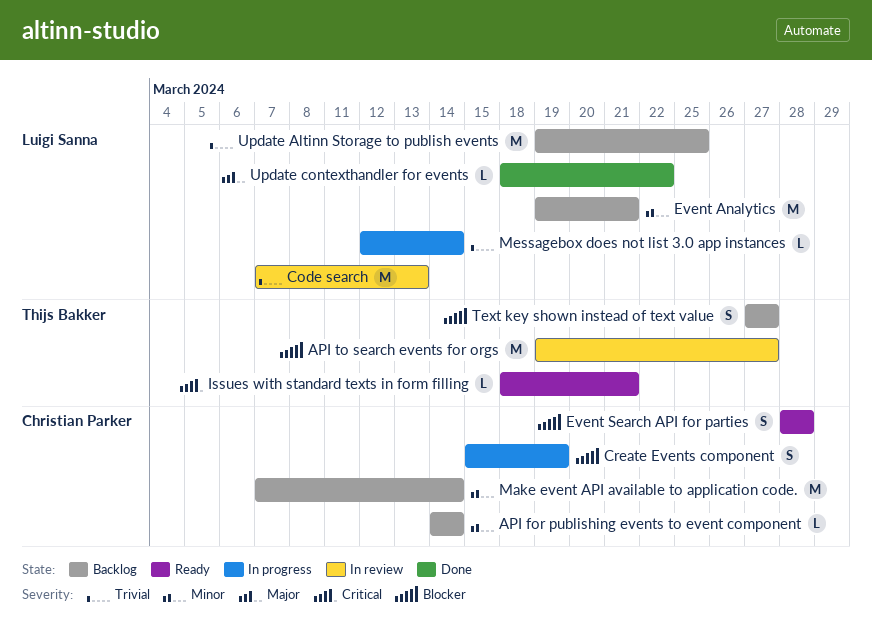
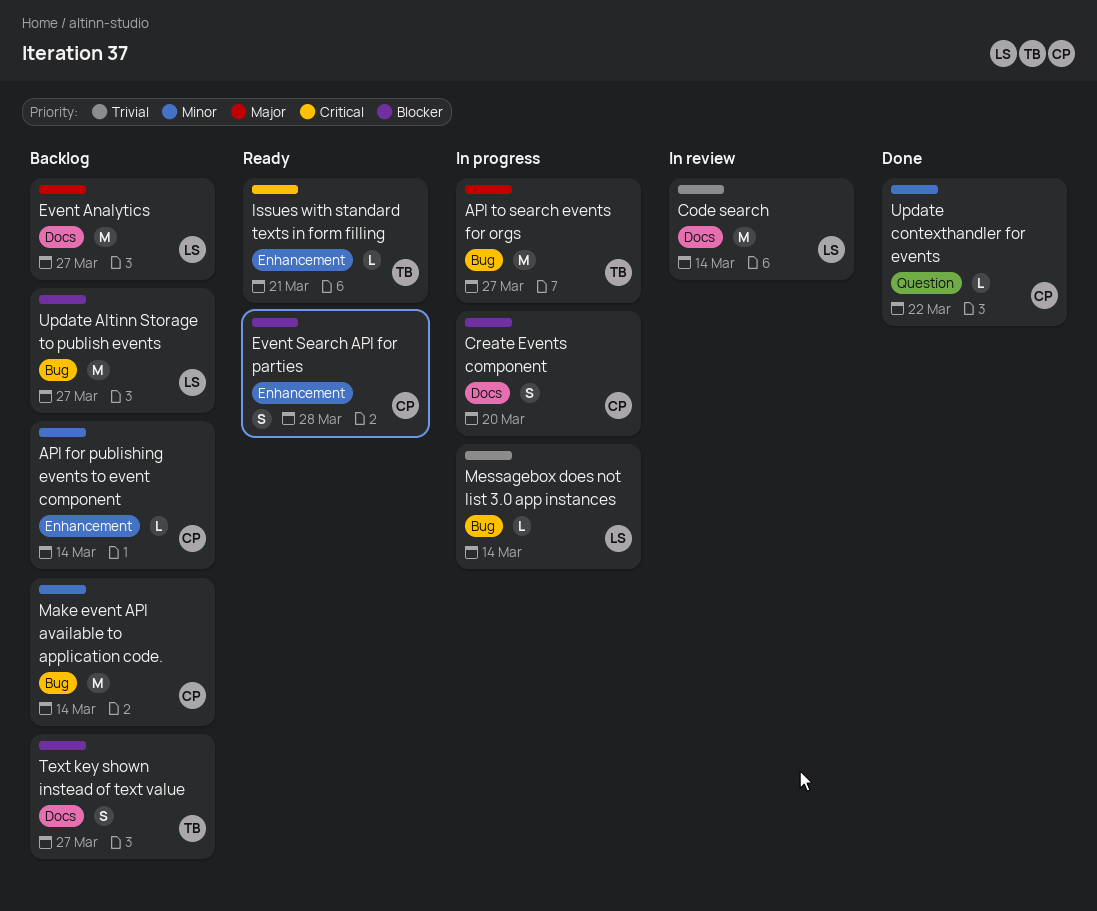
API to search events for orgs, status: In review -> In progress
API to search events for orgs, priority: Blocker -> Major
Code search, due: Mar 13 -> Mar 14
Create Events component, due: Mar 19 -> Mar 20
Event Analytics, priority: Minor -> Major
Event Analytics, due: Mar 21 -> Mar 27
Update Altinn Storage to publish events, priority: Trivial -> Blocker
Update Altinn Storage to publish events, due: Mar 25 -> Mar 27
Update contexthandler for events, owner: Luigi Sanna -> Christian Parker
Update contexthandler for events, priority: Major -> Minor

